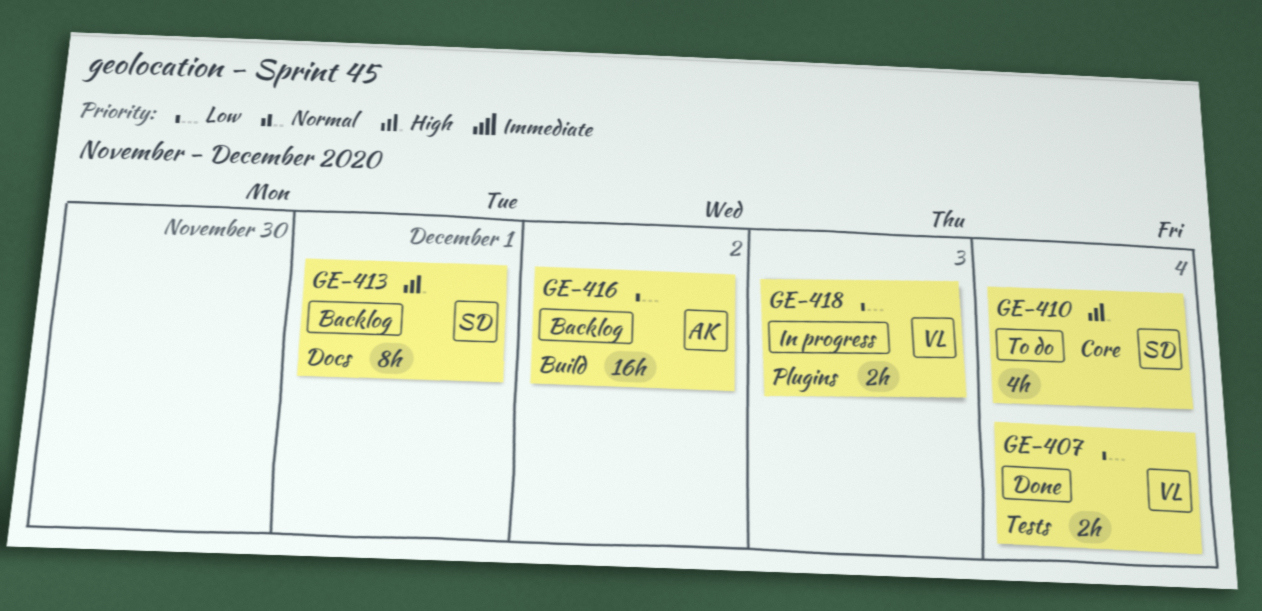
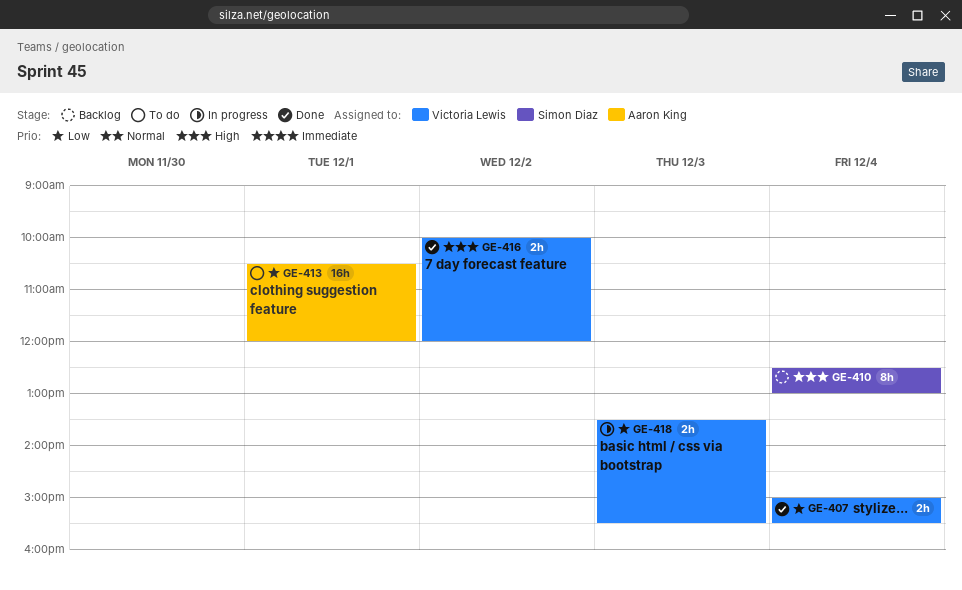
GE-410, status: To do -> Backlog
GE-410, estimate: 4h -> 8h
GE-413, status: Backlog -> To do
GE-413, owner: Simon Diaz -> Aaron King
GE-413, priority: High -> Low
GE-413, estimate: 8h -> 16h
GE-416, status: Backlog -> Done
GE-416, owner: Aaron King -> Victoria Lewis
GE-416, priority: Low -> High
GE-416, estimate: 16h -> 2h

